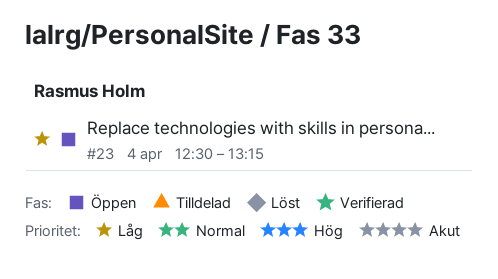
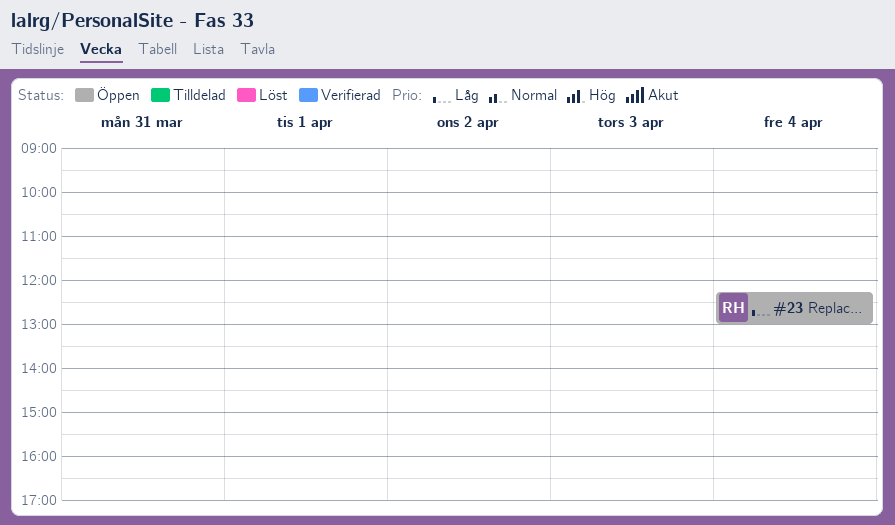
#23, begins: 12:30 -> 12:15
#23, ends: 13:15 -> 13:00

